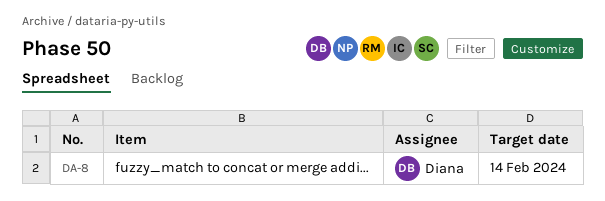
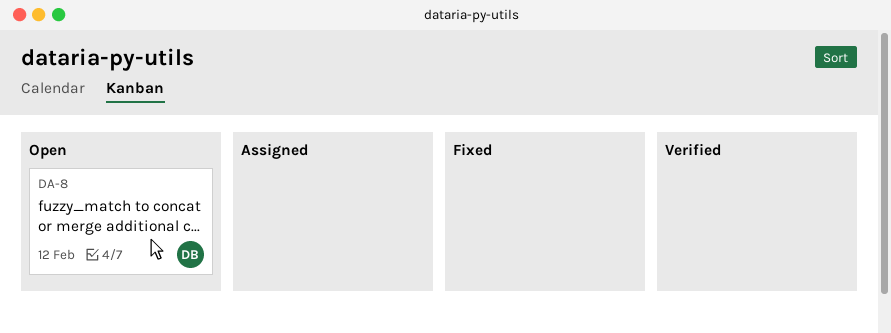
DA-8, due: Feb 14 -> Feb 12

